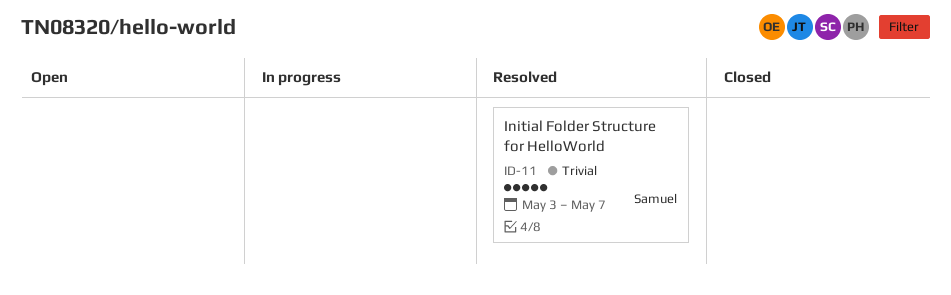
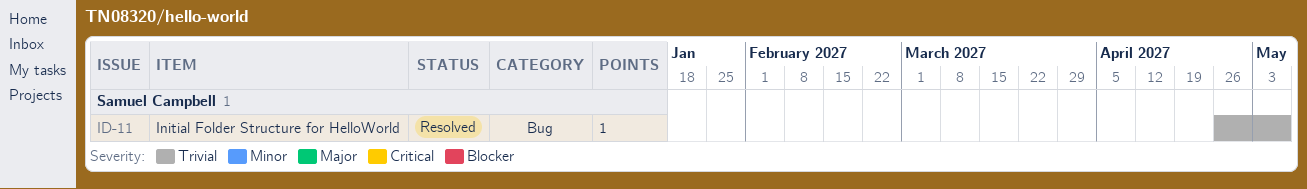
ID-11, estimate: 5 -> 1
ID-11, start: May 3 -> Apr 26

